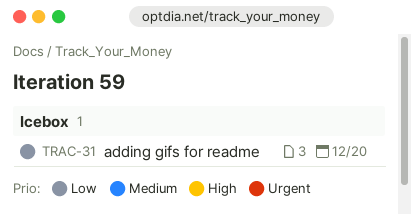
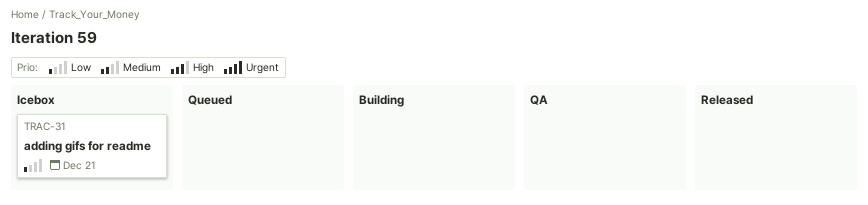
TRAC-31, due: Dec 20 -> Dec 21

